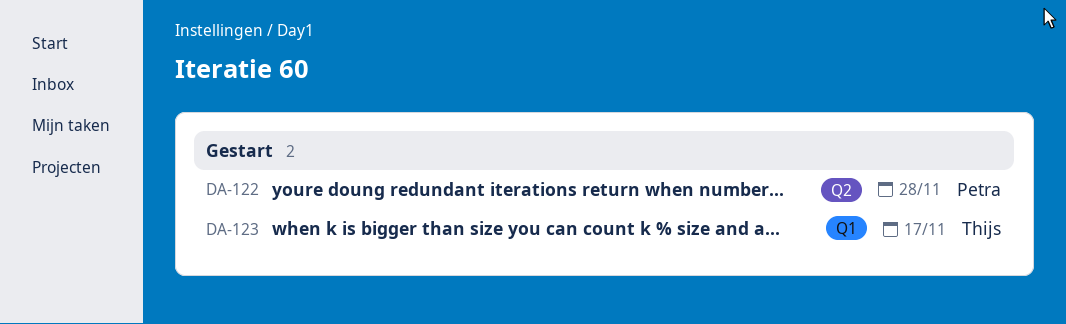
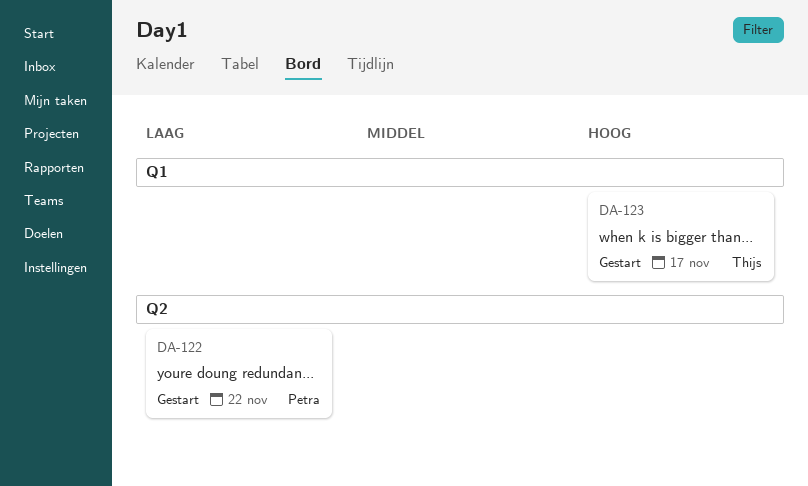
DA-122, due: Nov 28 -> Nov 22

